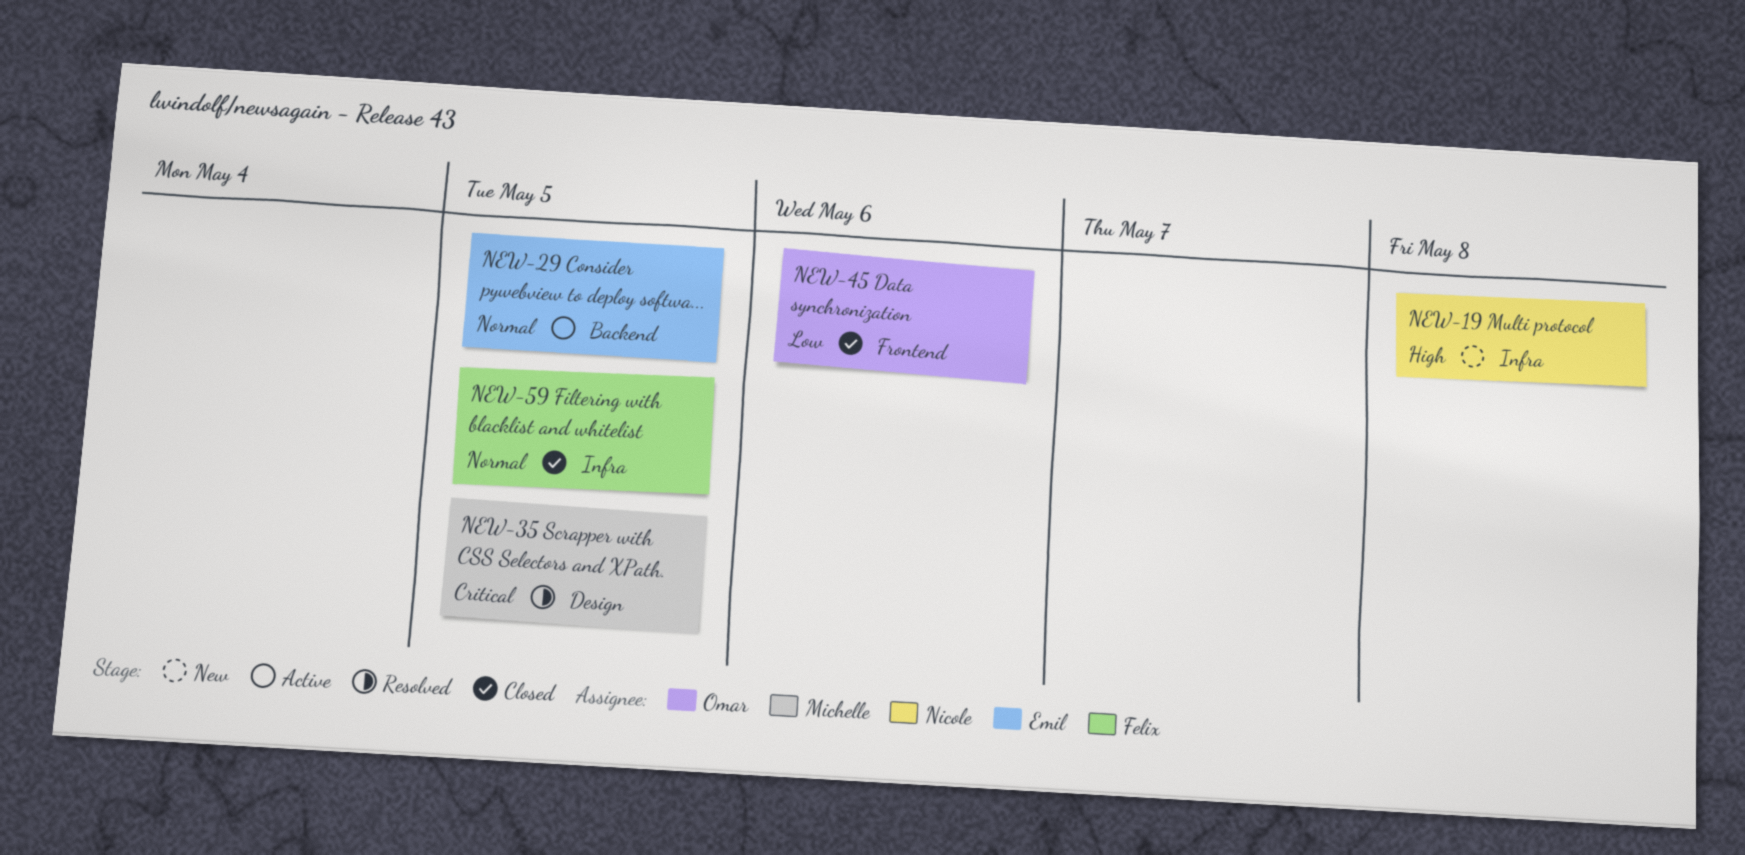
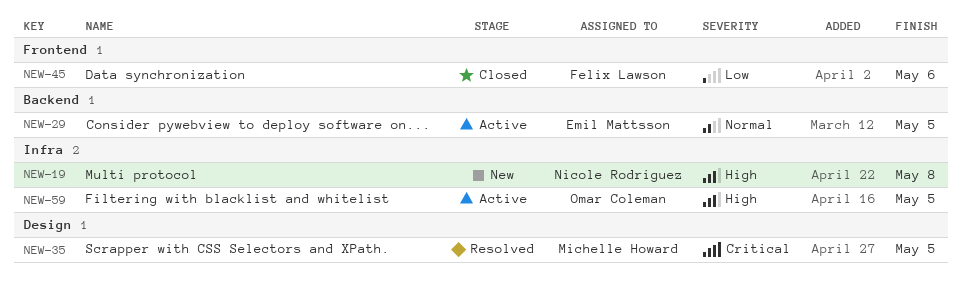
NEW-45, owner: Omar Coleman -> Felix Lawson
NEW-59, status: Closed -> Active
NEW-59, owner: Felix Lawson -> Omar Coleman
NEW-59, priority: Normal -> High

